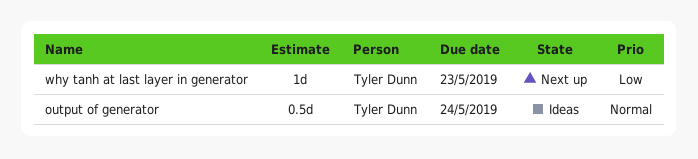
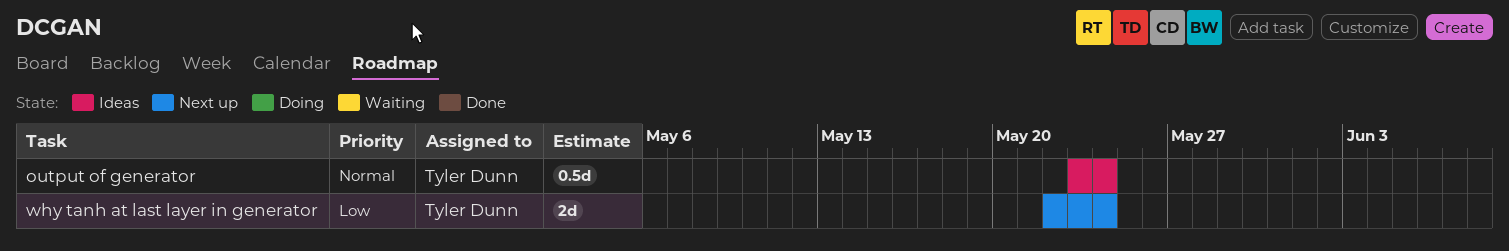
why tanh at last layer in generator, estimate: 1d -> 2d
why tanh at last layer in generator, due: May 23 -> May 24

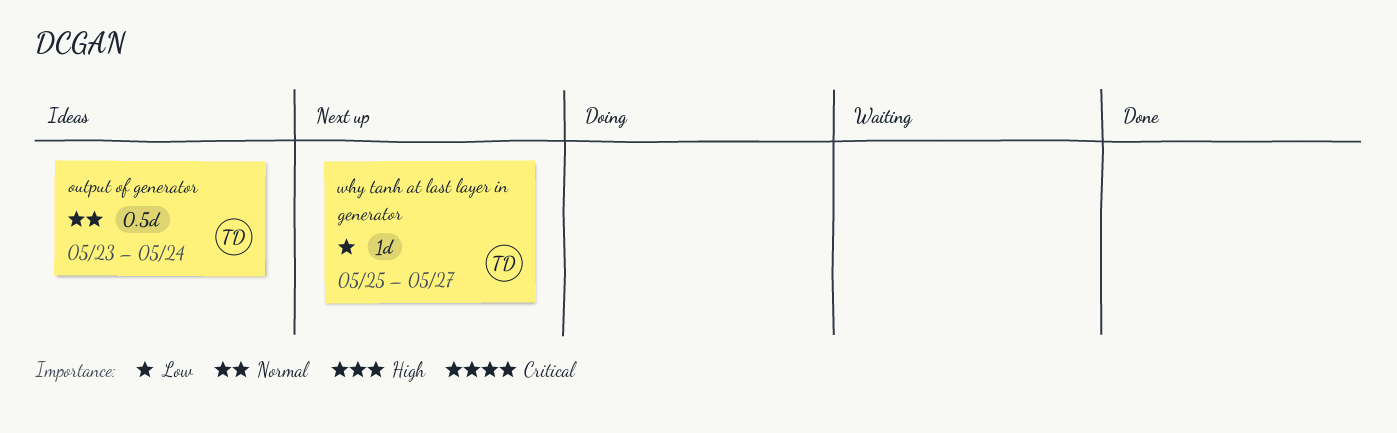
why tanh at last layer in generator, estimate: 2d -> 1d
why tanh at last layer in generator, start: May 22 -> May 25
why tanh at last layer in generator, due: May 24 -> May 27

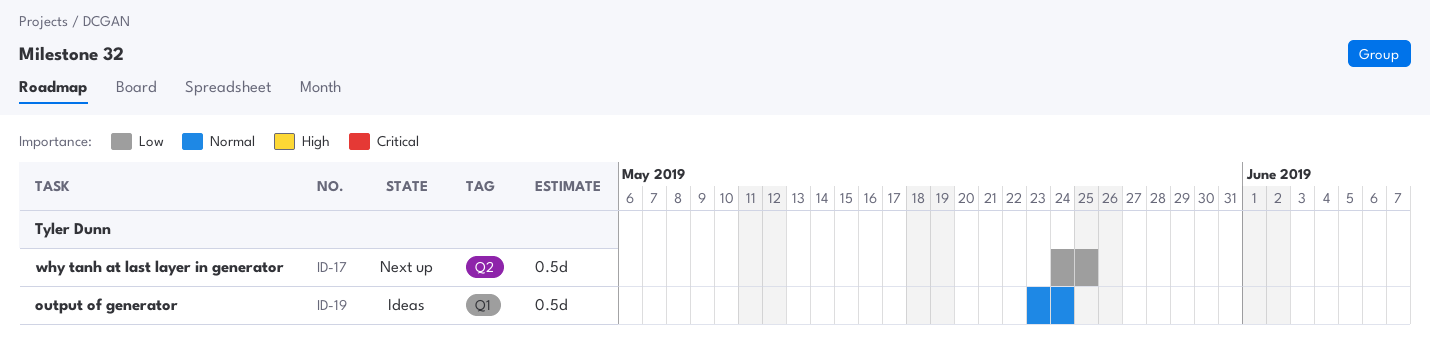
why tanh at last layer in generator, estimate: 1d -> 0.5d
why tanh at last layer in generator, start: May 25 -> May 24
why tanh at last layer in generator, due: May 27 -> May 25

